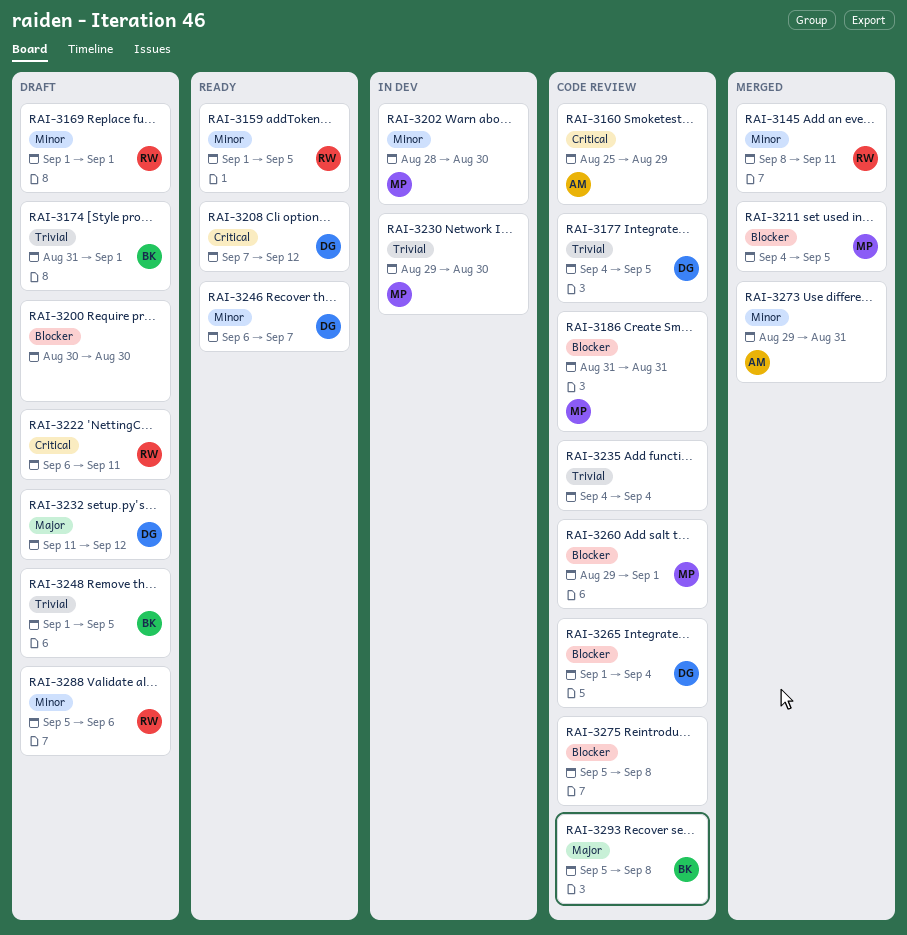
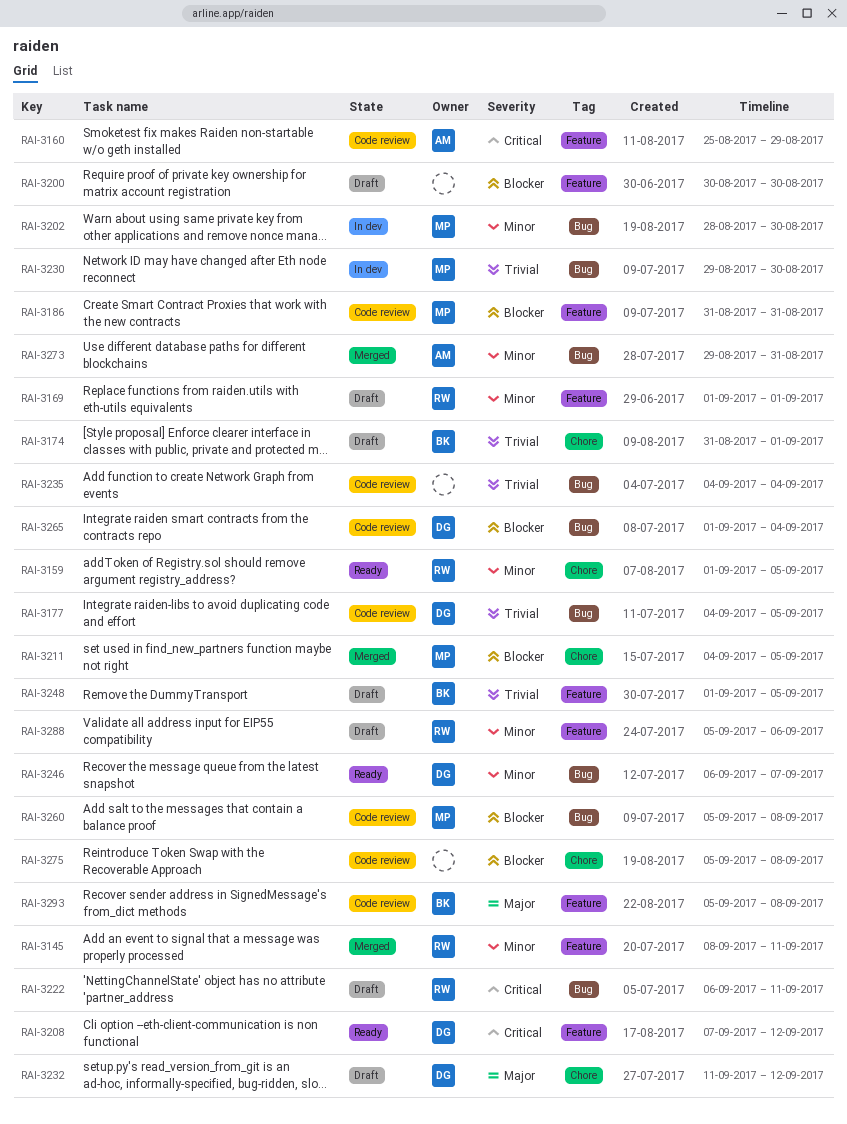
RAI-3260, start: Aug 29 -> Sep 5
RAI-3260, due: Sep 1 -> Sep 8

